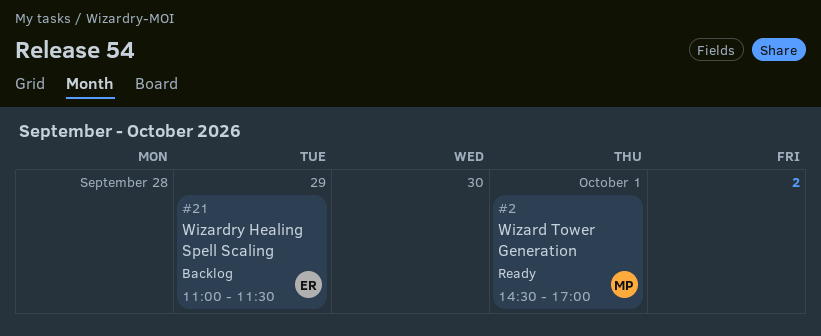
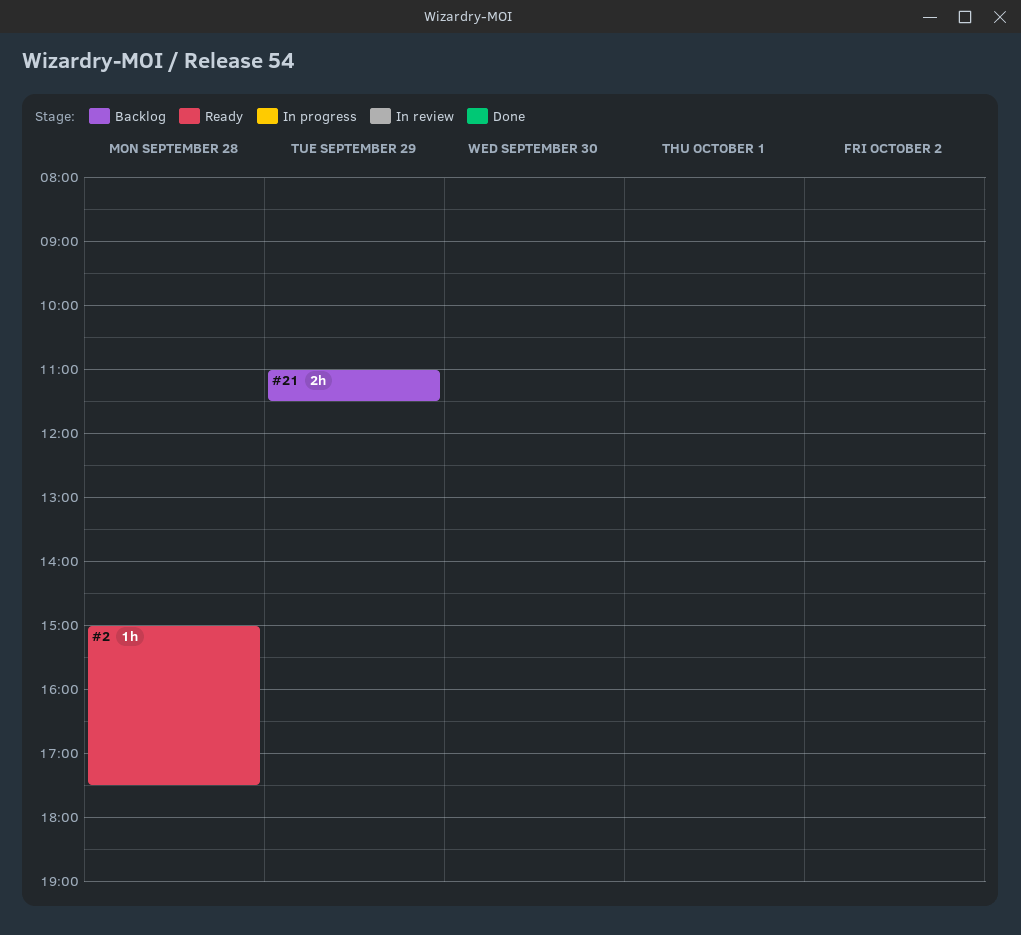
#2, day: Oct 1 -> Sep 28
#2, begins: 14:30 -> 15:00
#2, ends: 17:00 -> 17:30

